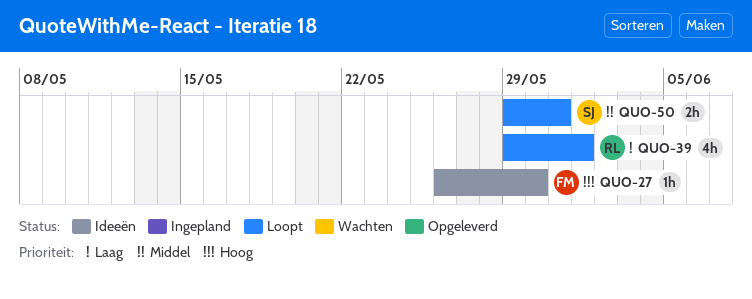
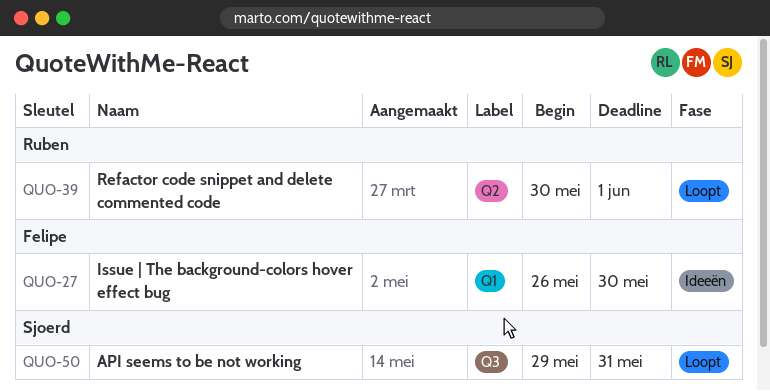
QUO-39, start: May 29 -> May 30

